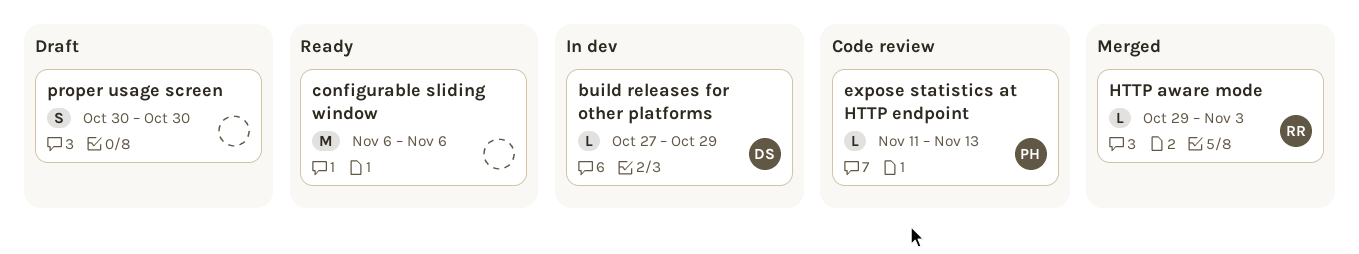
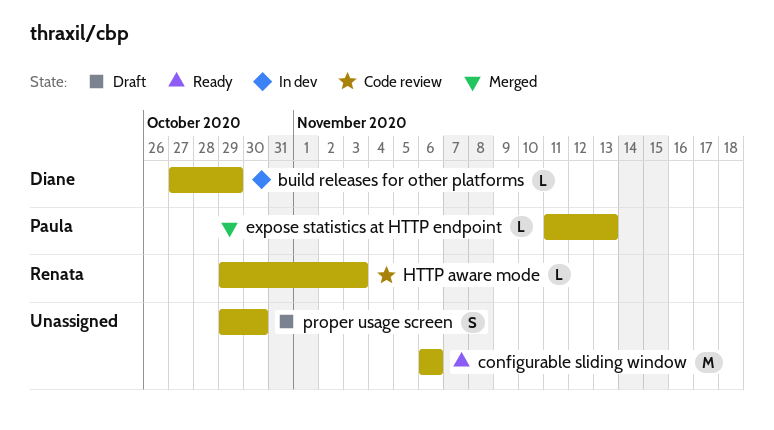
expose statistics at HTTP endpoint, status: Code review -> Merged
HTTP aware mode, status: Merged -> Code review
proper usage screen, start: Oct 30 -> Oct 29

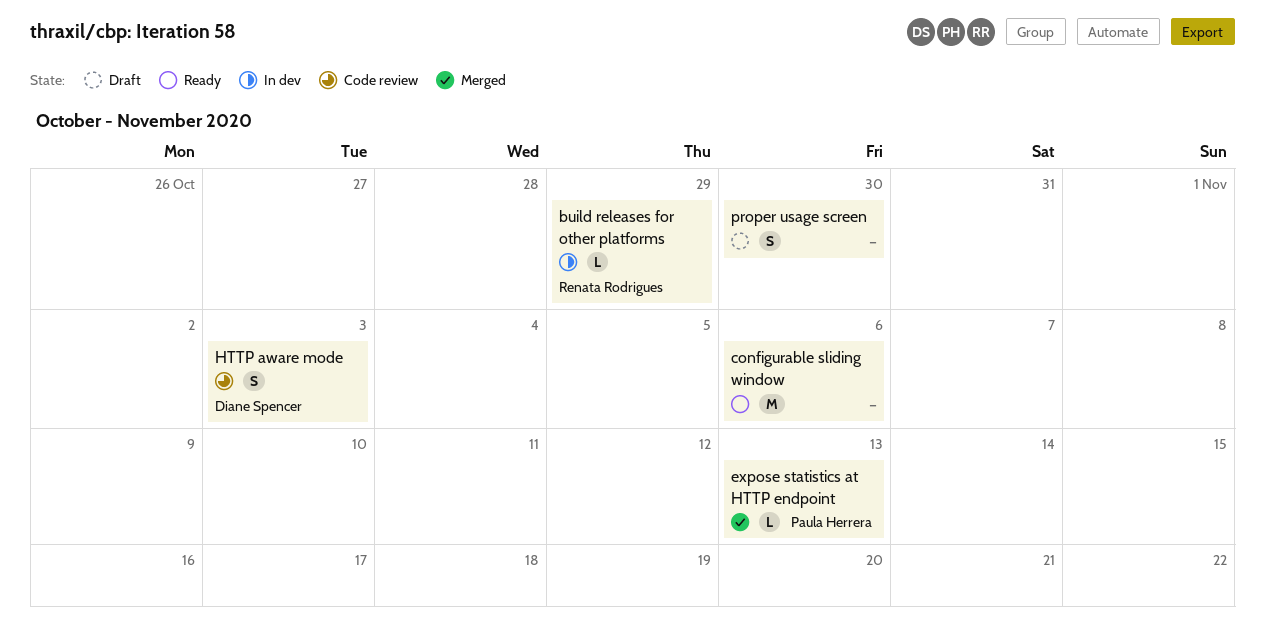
build releases for other platforms, owner: Diane Spencer -> Renata Rodrigues
HTTP aware mode, owner: Renata Rodrigues -> Diane Spencer
HTTP aware mode, estimate: L -> S

